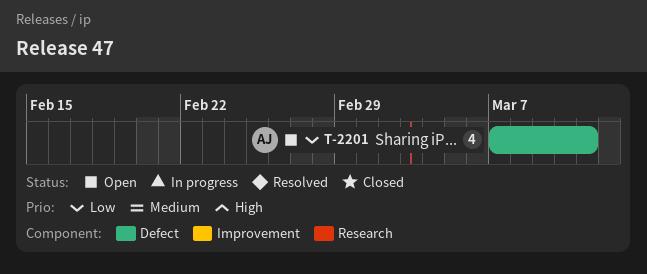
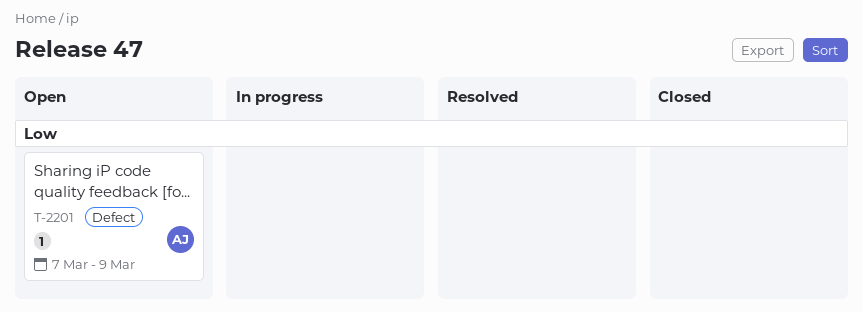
T-2201, estimate: 4 -> 1
T-2201, due: Mar 11 -> Mar 9

